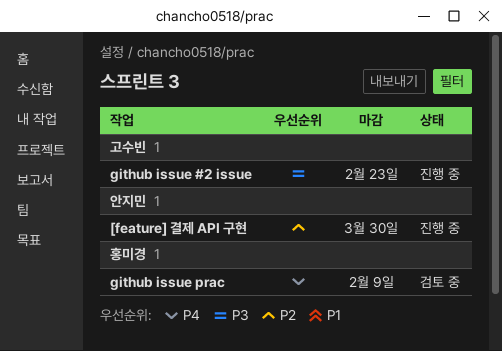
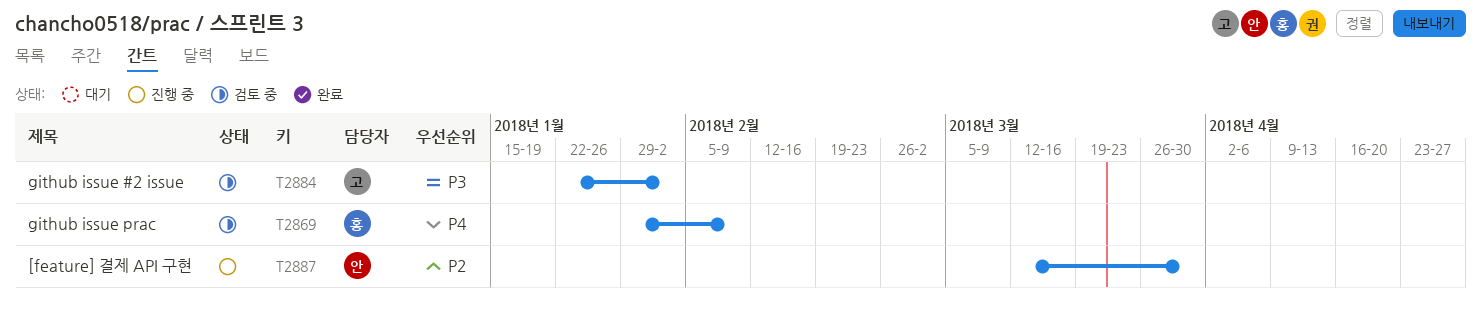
github issue #2 issue, status: 진행 중 -> 검토 중
github issue #2 issue, due: Feb 23 -> Feb 2

